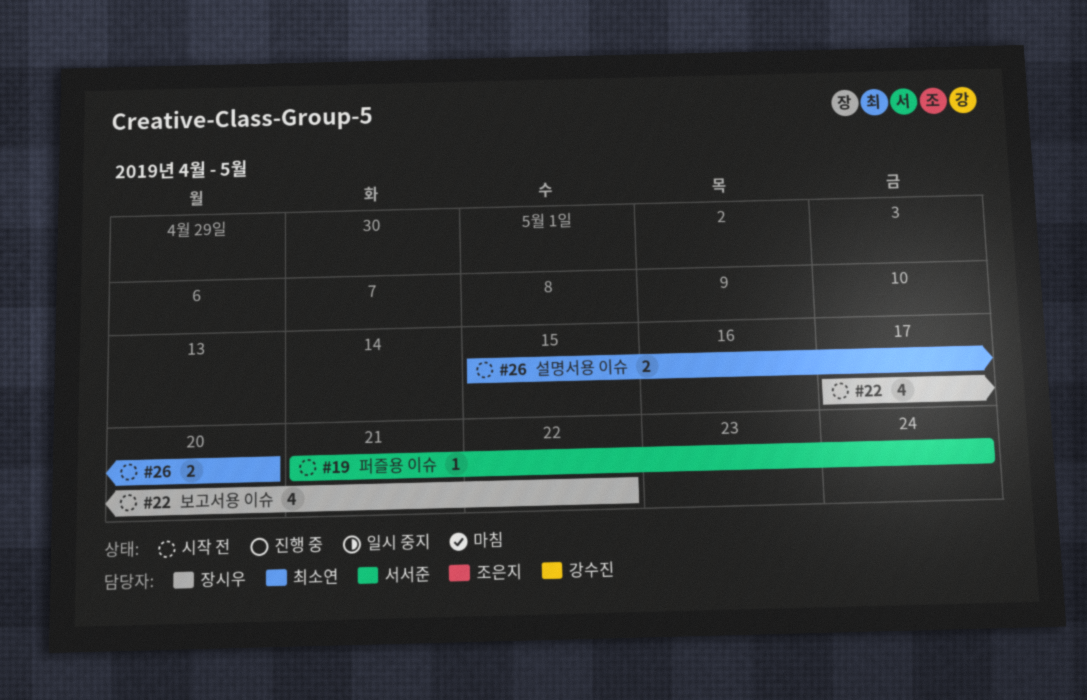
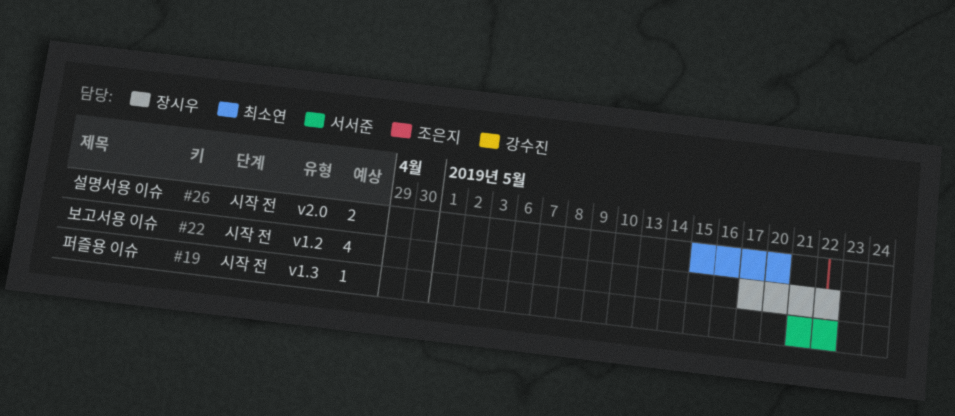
#19, due: May 24 -> May 22

